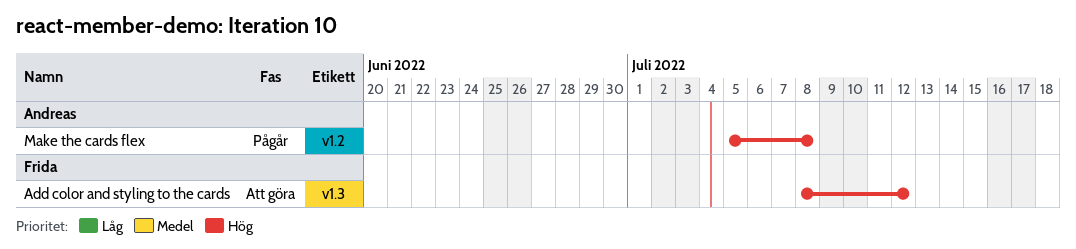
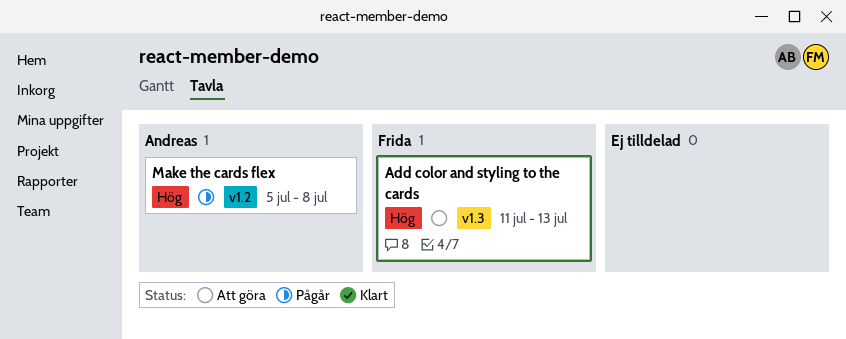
Add color and styling to the cards, start: Jul 8 -> Jul 11
Add color and styling to the cards, due: Jul 12 -> Jul 13

